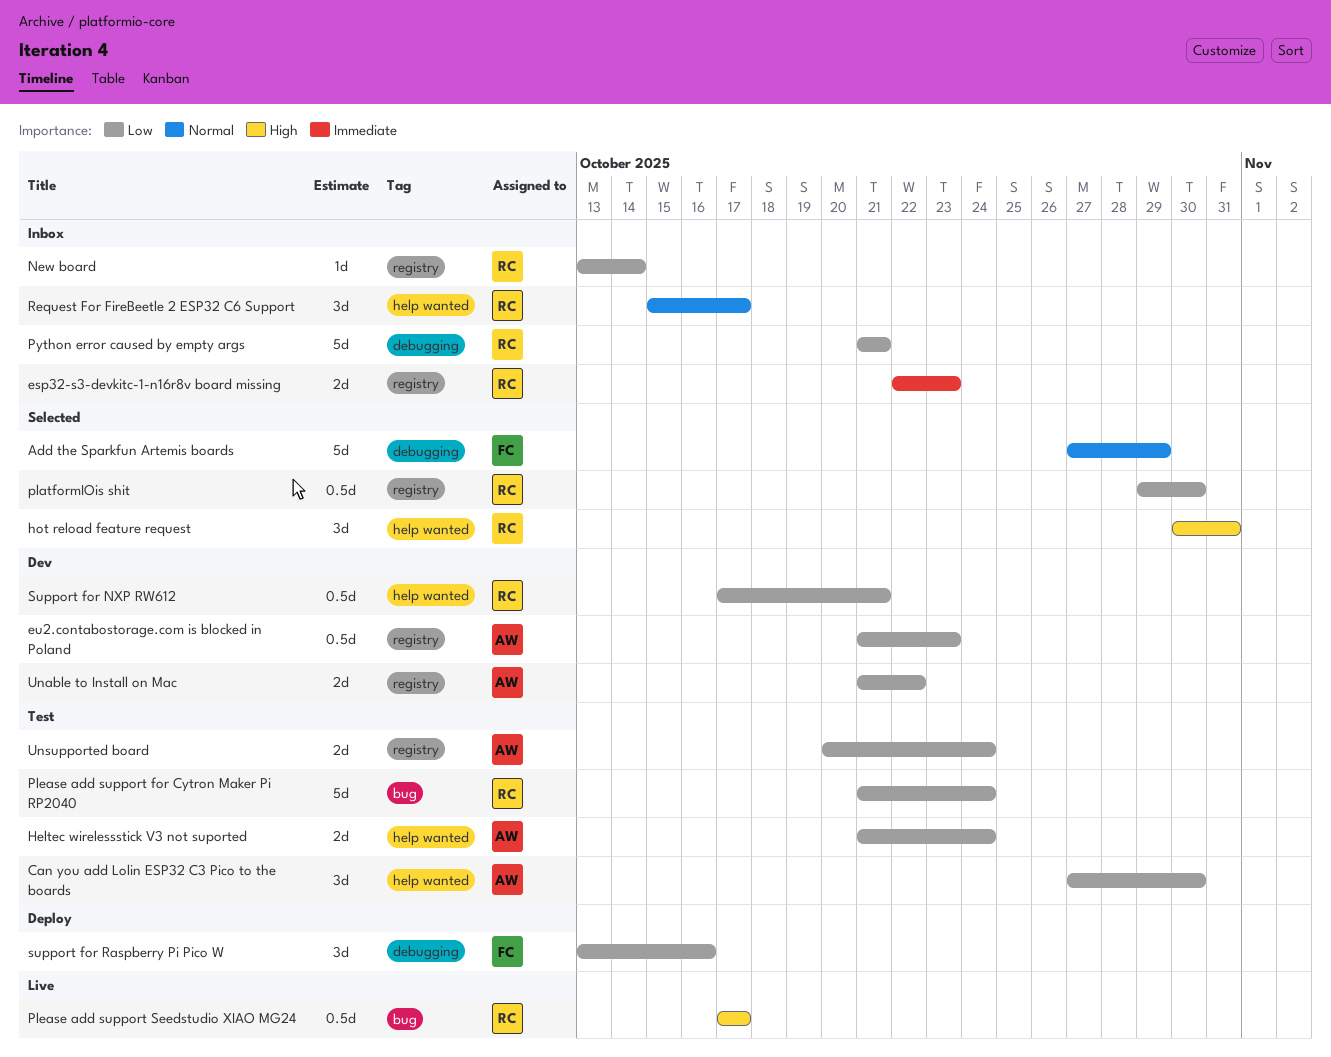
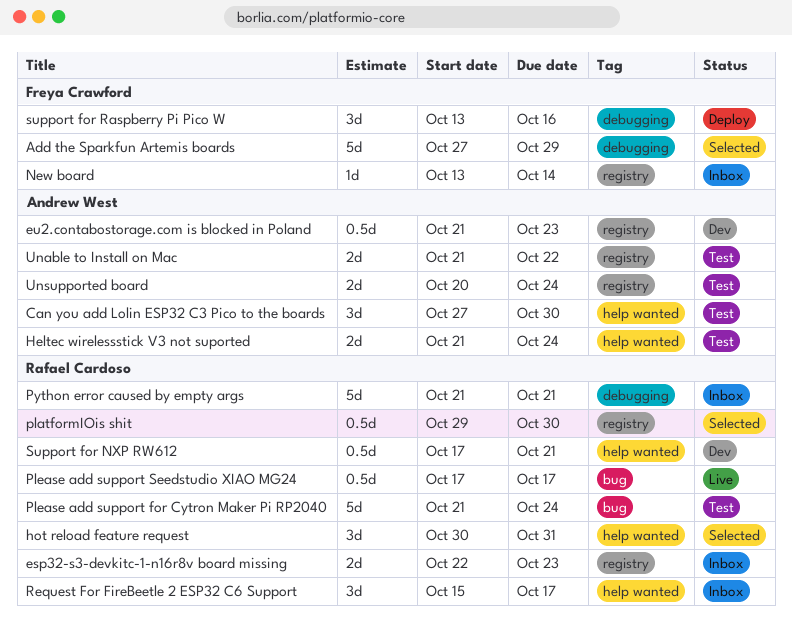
New board, owner: Rafael Cardoso -> Freya Crawford
Unable to Install on Mac, status: Dev -> Test

